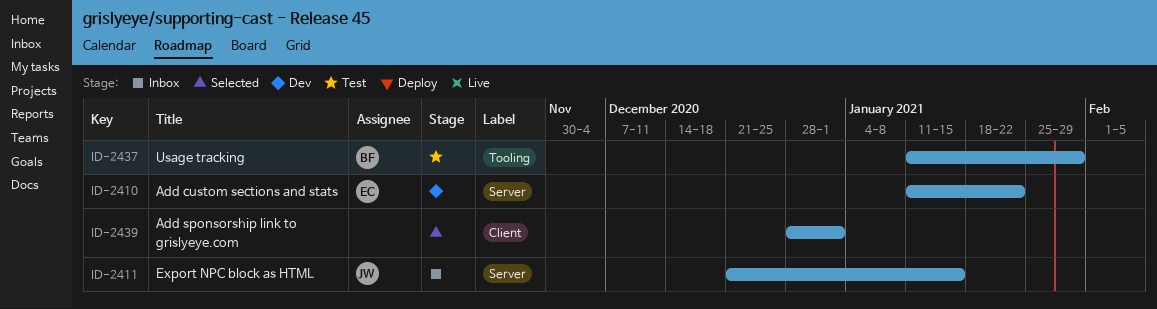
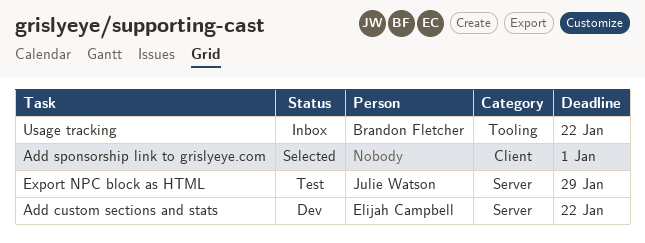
Export NPC block as HTML, status: Inbox -> Test
Export NPC block as HTML, due: Jan 15 -> Jan 29
Usage tracking, status: Test -> Inbox
Usage tracking, due: Jan 29 -> Jan 22

